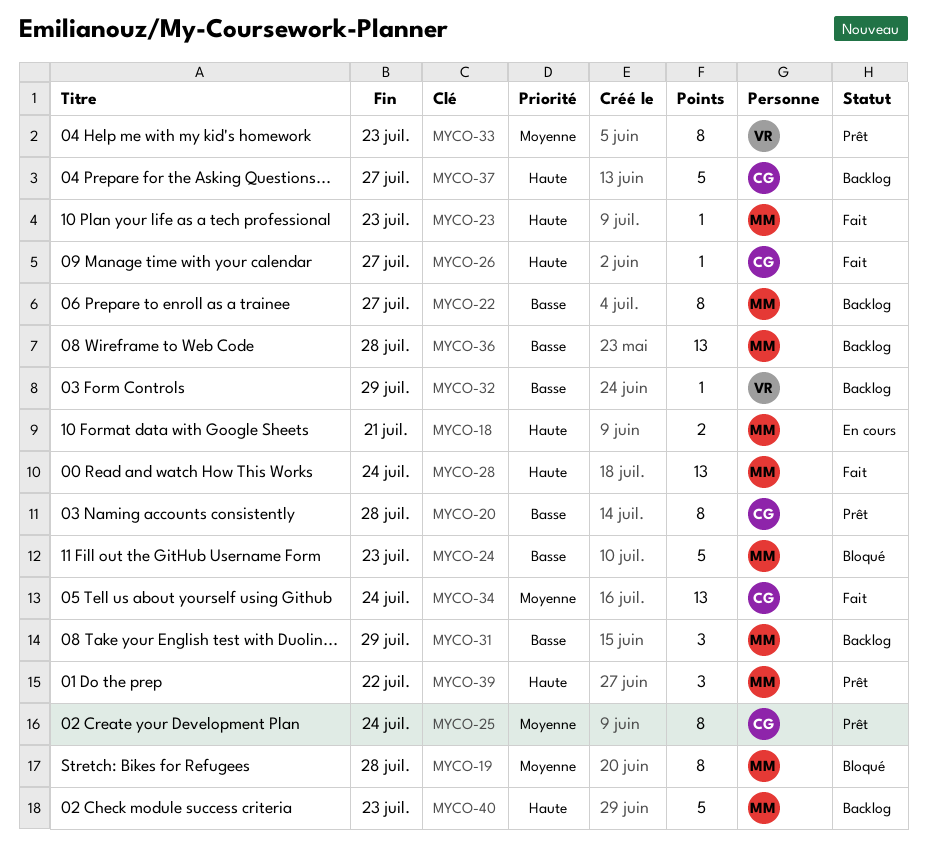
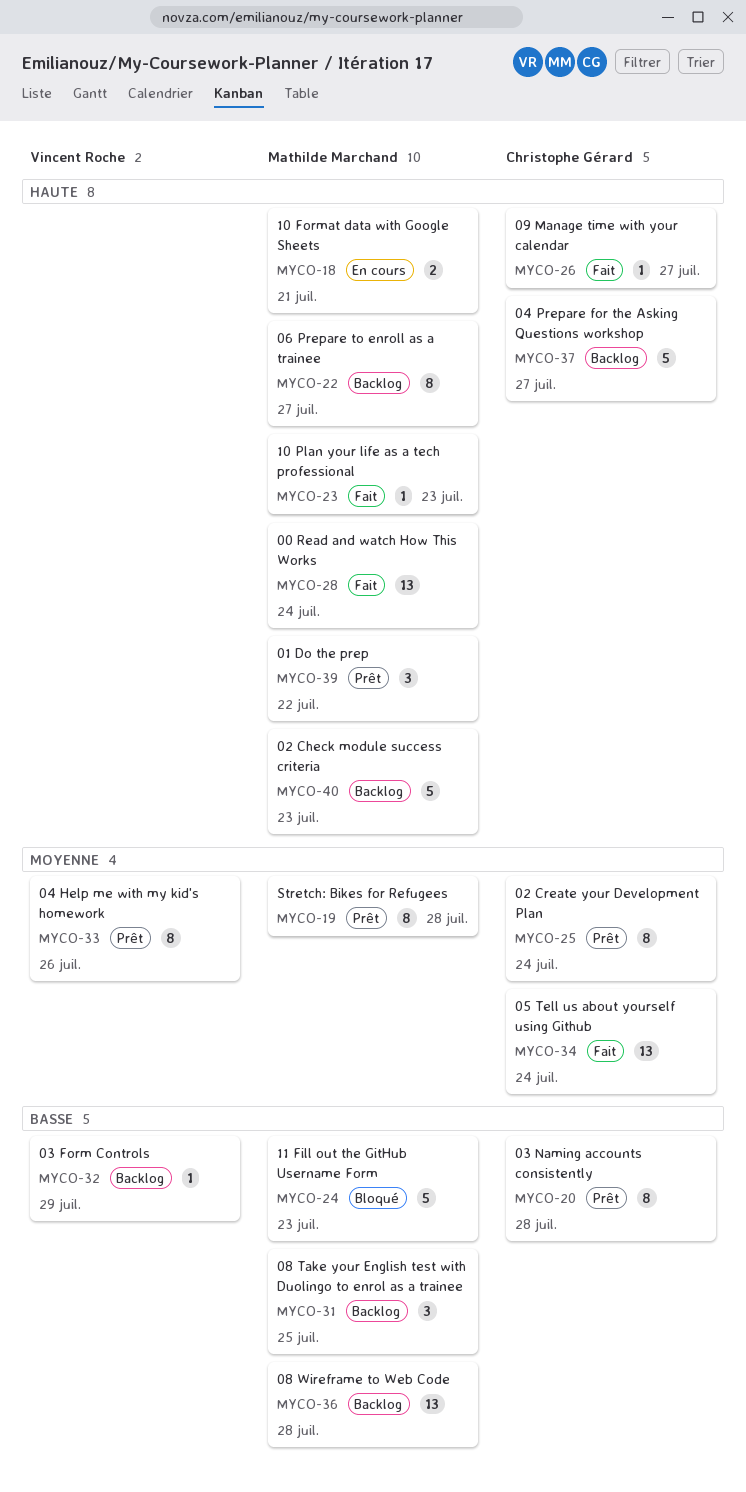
MYCO-19, status: Bloqué -> Prêt
MYCO-22, priority: Basse -> Haute
MYCO-31, due: Jul 29 -> Jul 25
MYCO-33, due: Jul 23 -> Jul 26

